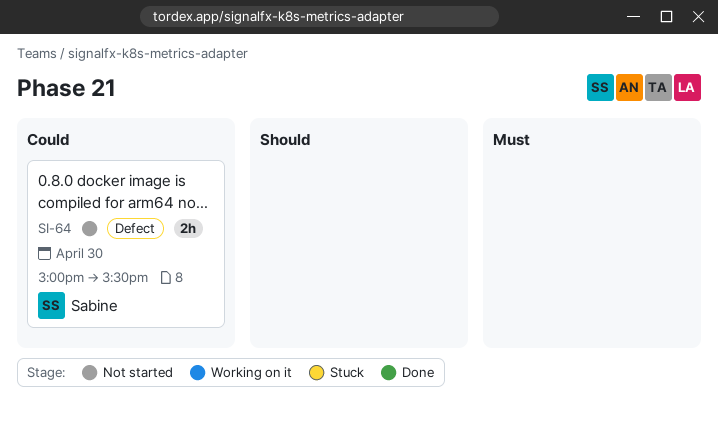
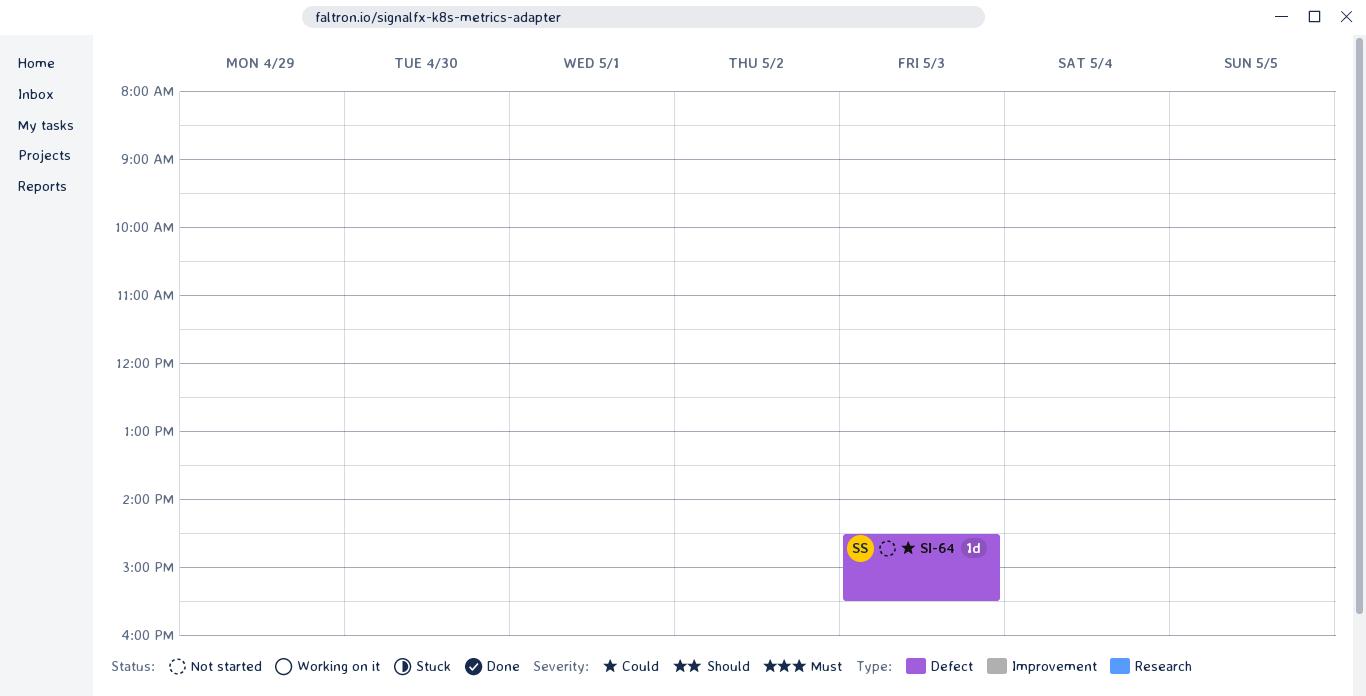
SI-64, estimate: 2h -> 1d
SI-64, day: Apr 30 -> May 3
SI-64, begins: 15:00 -> 14:30

